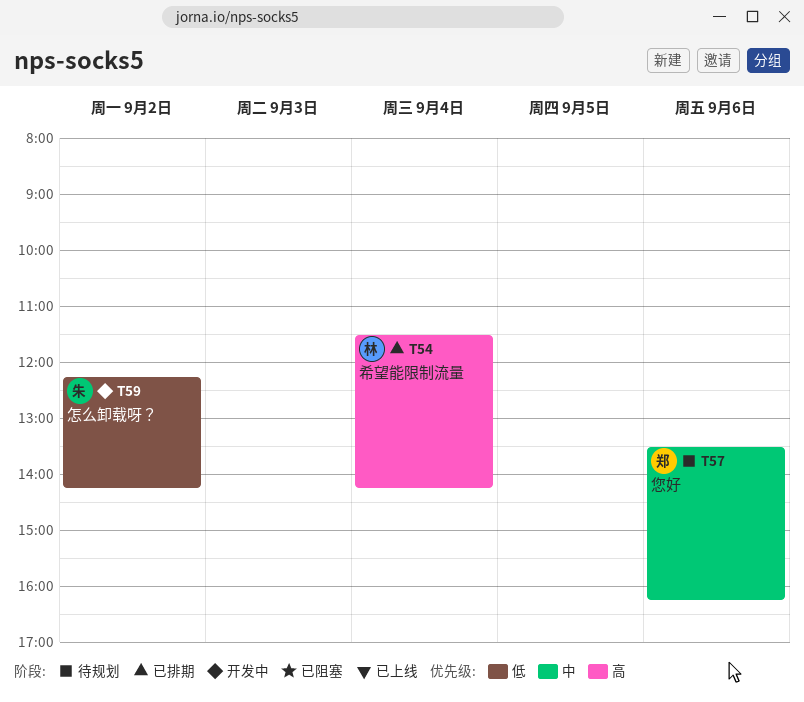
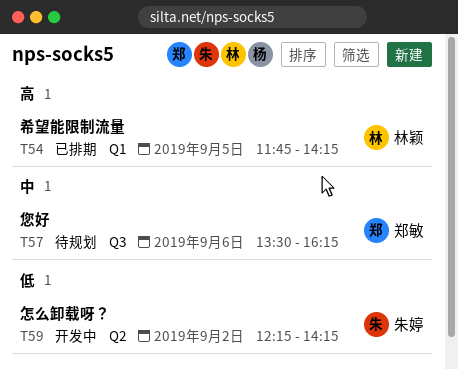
T54, day: Sep 4 -> Sep 5
T54, begins: 11:30 -> 11:45

